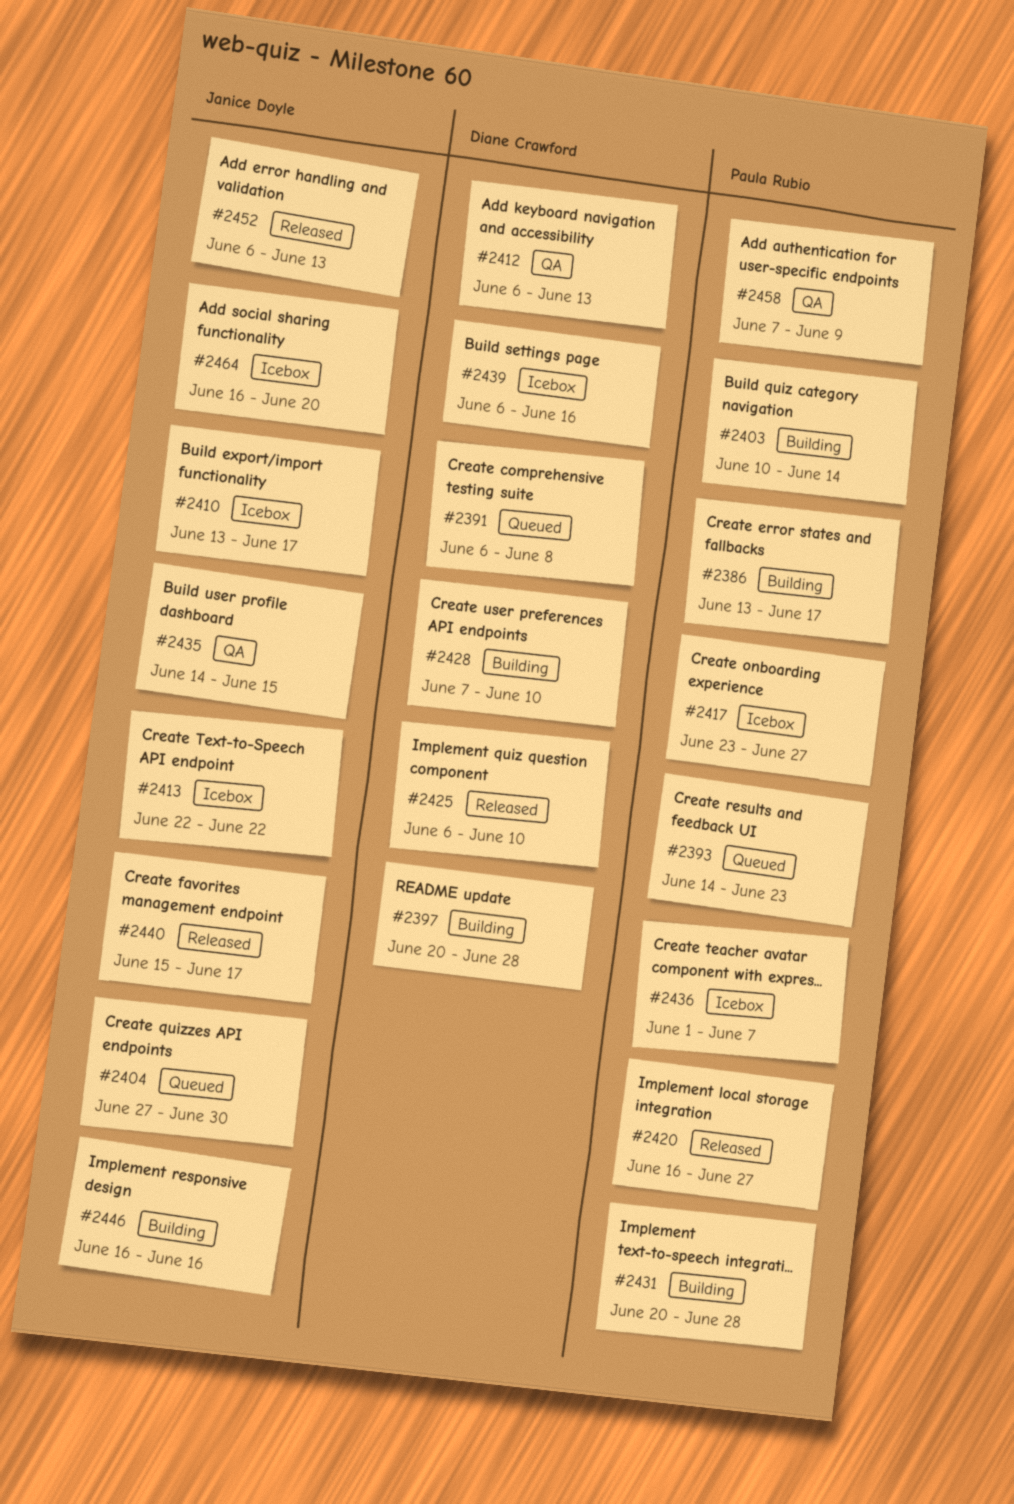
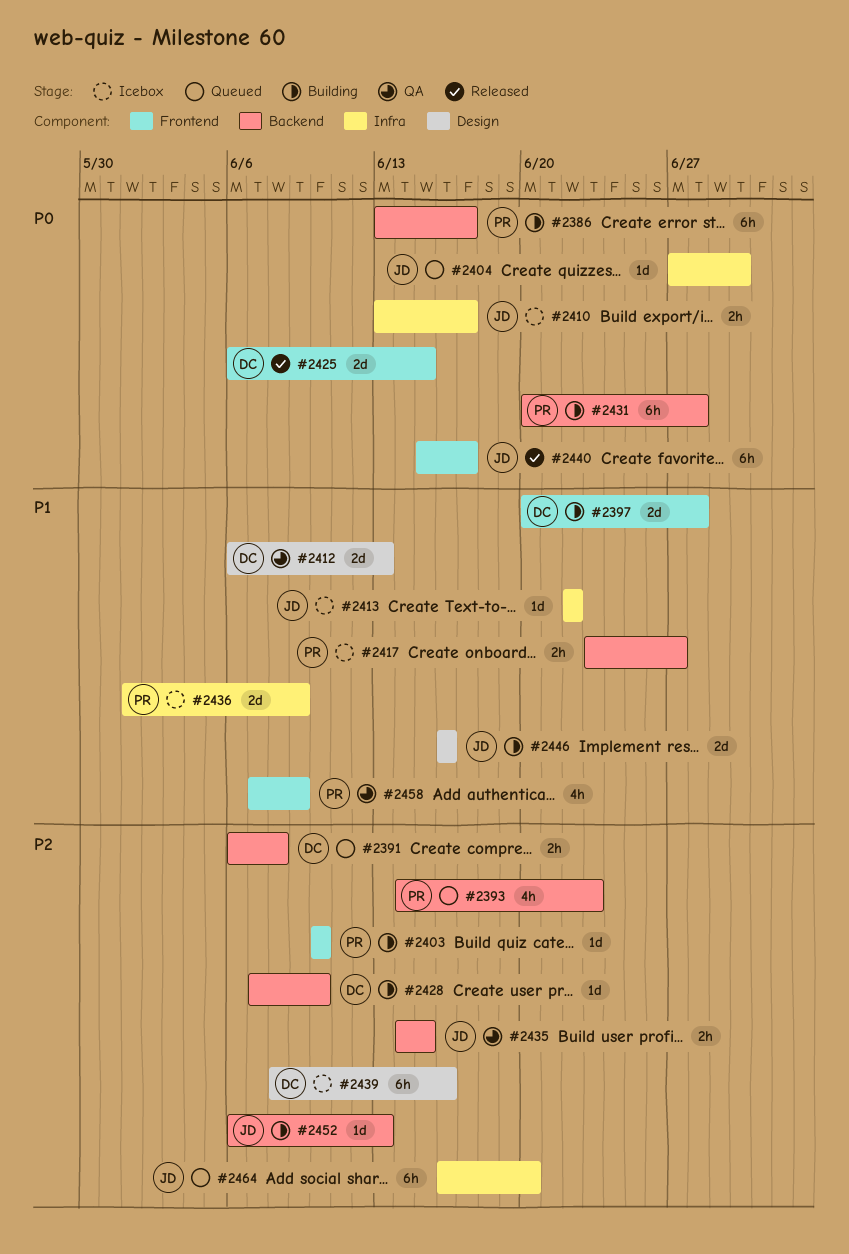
#2403, due: Jun 14 -> Jun 10
#2420: present -> none
#2425, due: Jun 10 -> Jun 15
#2436, due: Jun 7 -> Jun 9
#2439, start: Jun 6 -> Jun 8
#2452, status: Released -> Building
#2464, status: Icebox -> Queued

